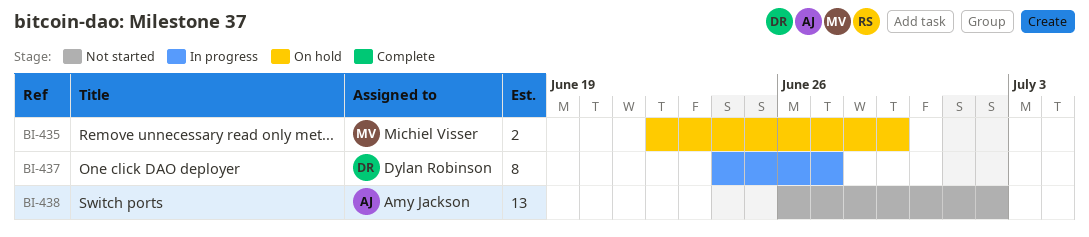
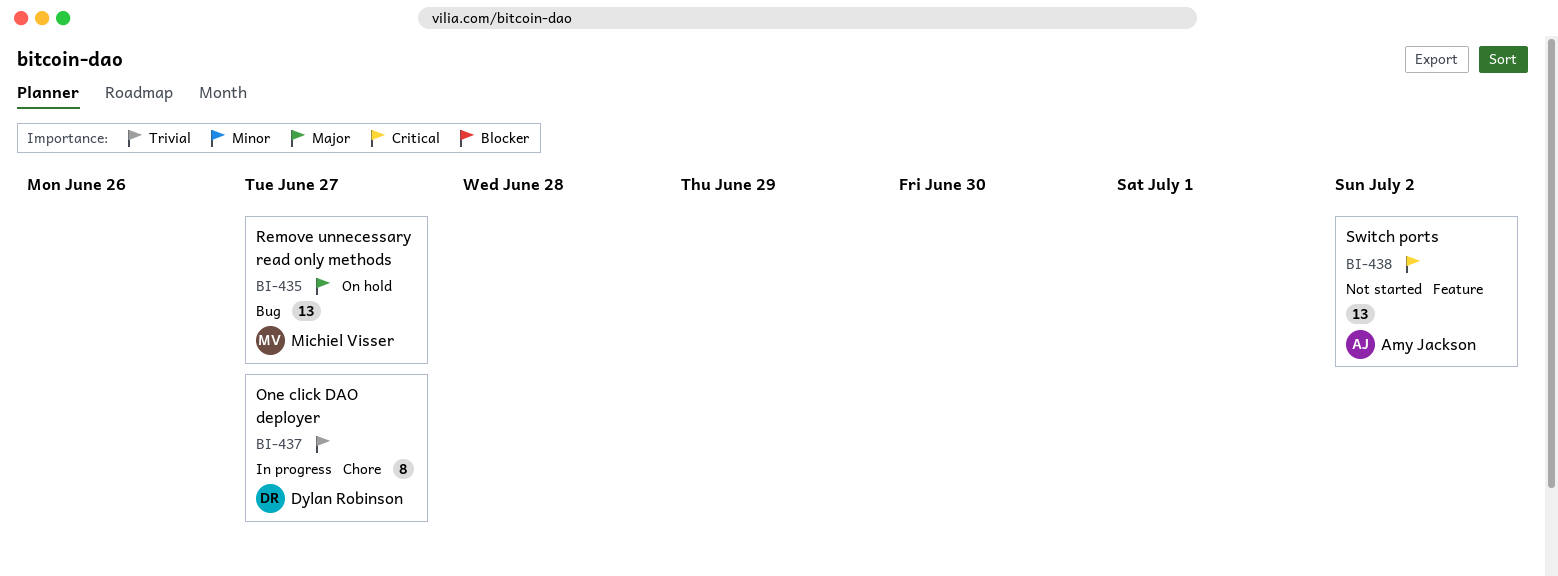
BI-435, estimate: 2 -> 13
BI-435, due: Jun 29 -> Jun 27

